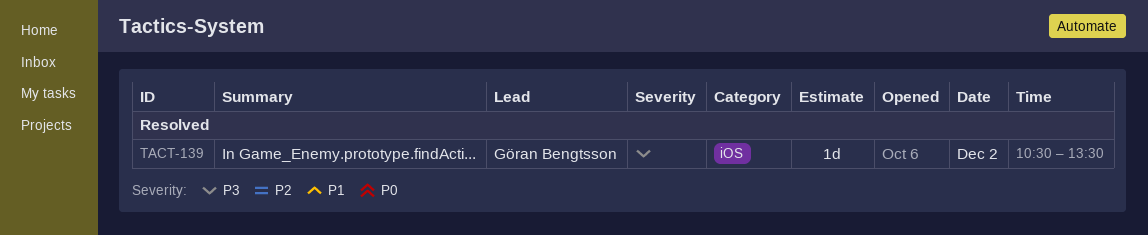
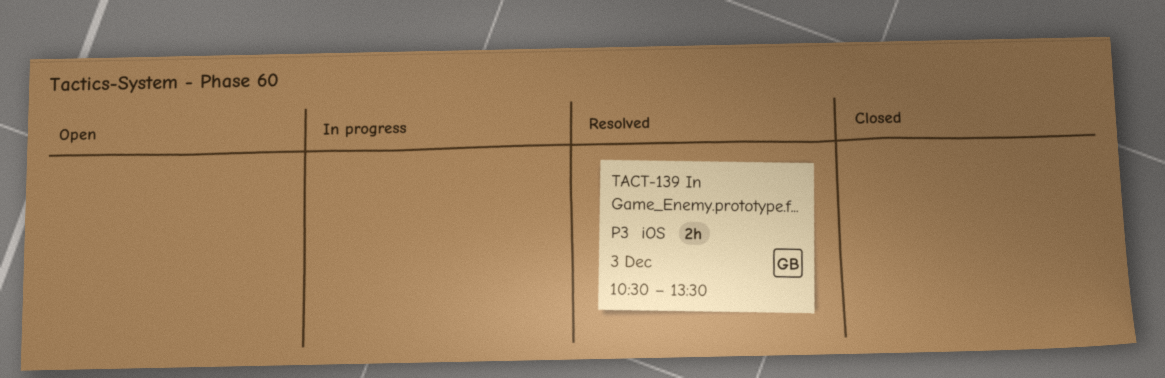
TACT-139, estimate: 1d -> 2h
TACT-139, day: Dec 2 -> Dec 3

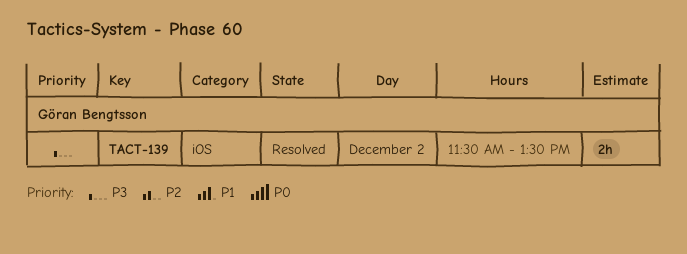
TACT-139, day: Dec 3 -> Dec 2
TACT-139, begins: 10:30 -> 11:30

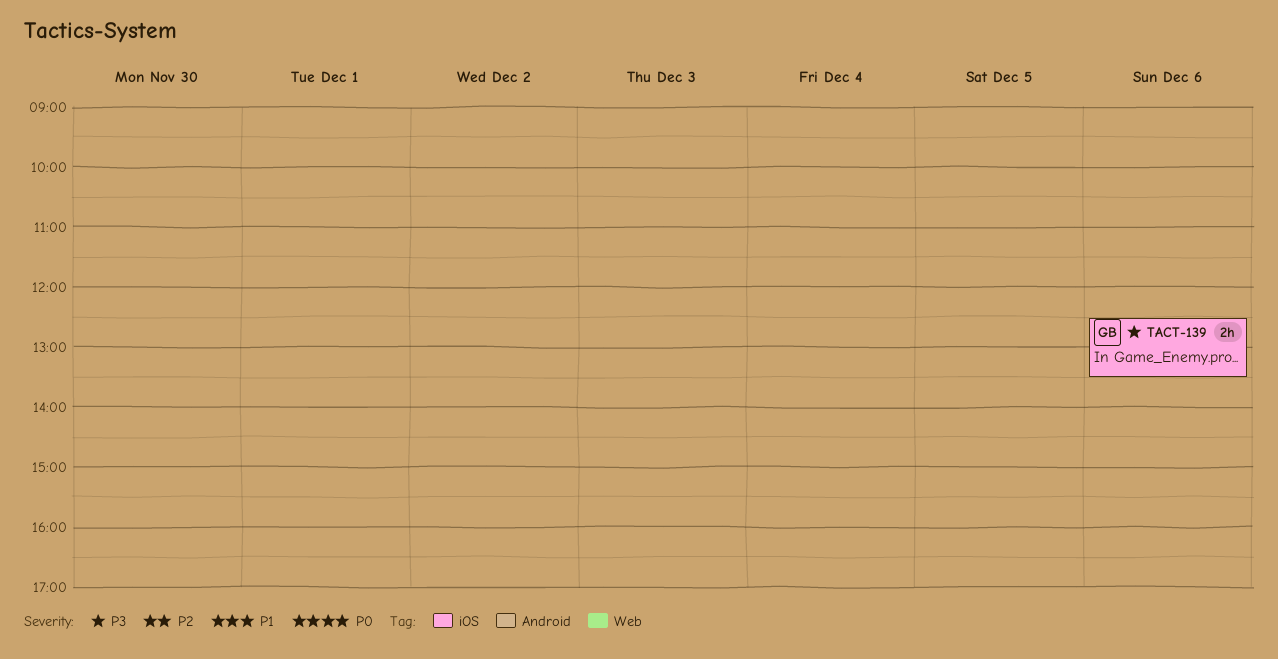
TACT-139, day: Dec 2 -> Dec 6
TACT-139, begins: 11:30 -> 12:30

